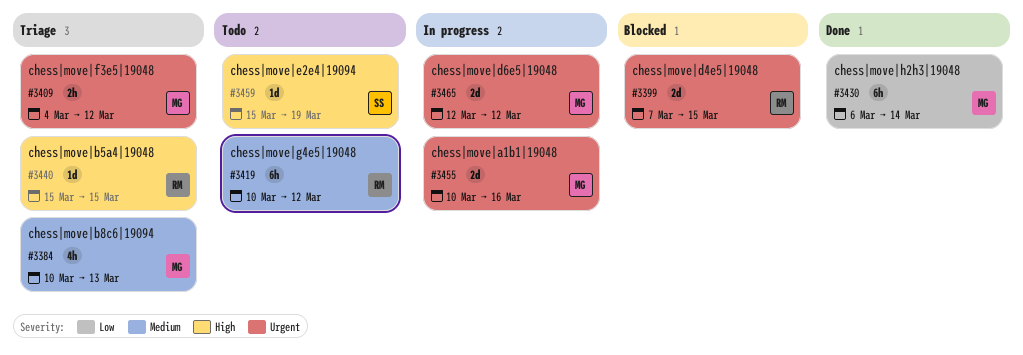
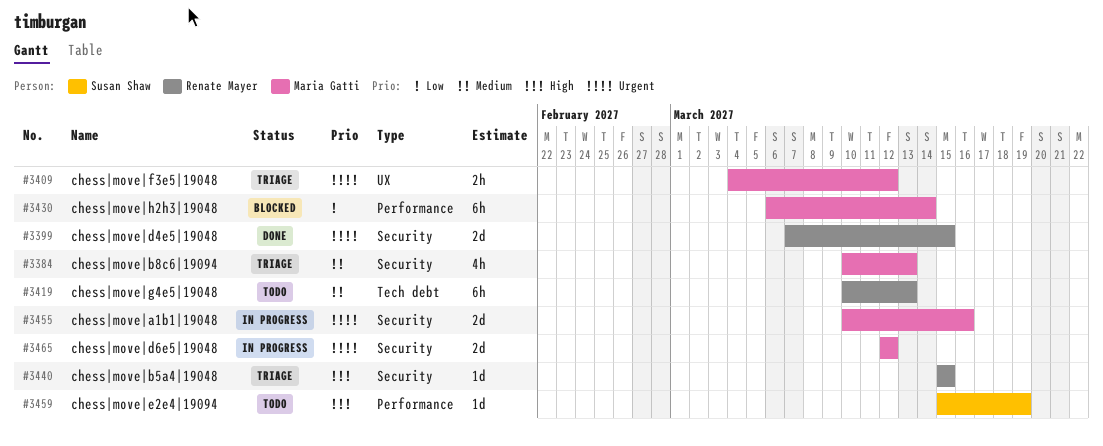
#3399, status: Blocked -> Done
#3419, due: Mar 12 -> Mar 13
#3430, status: Done -> Blocked

